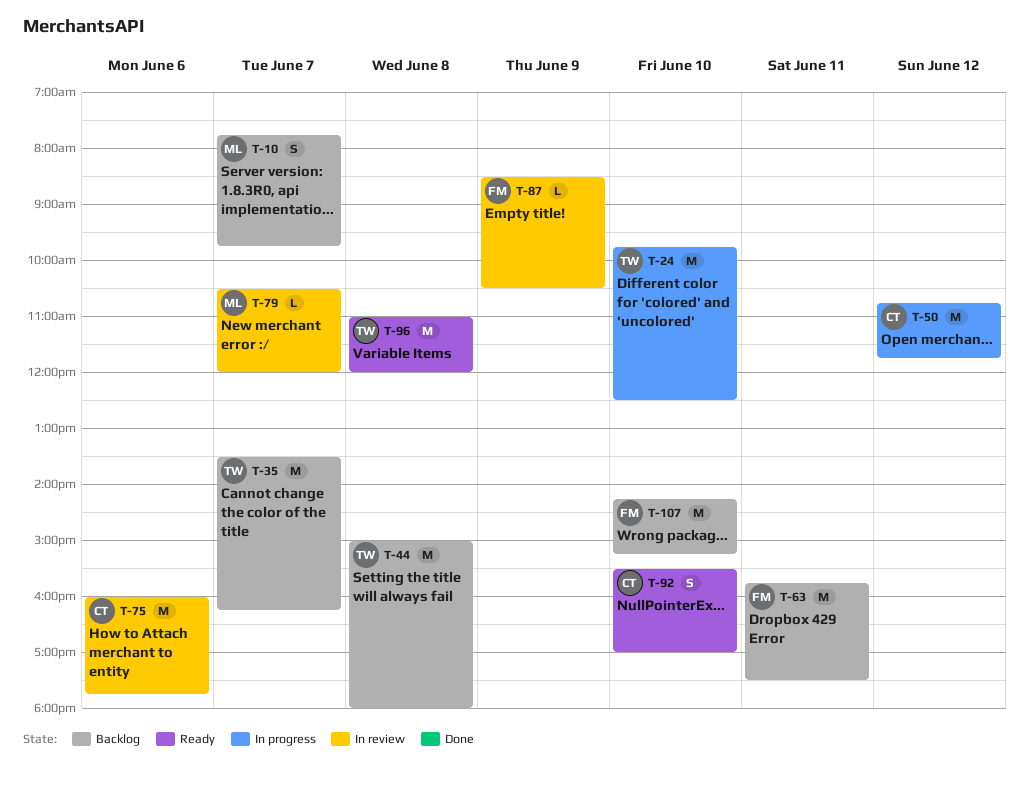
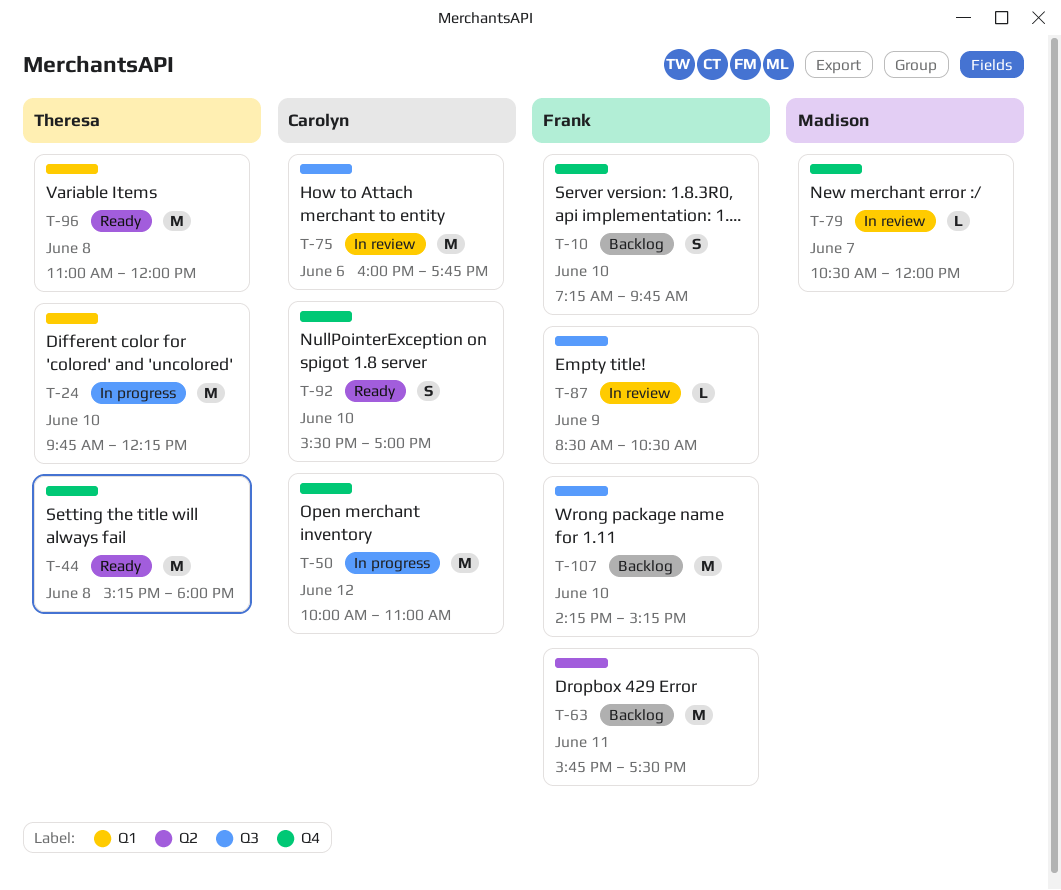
T-10, owner: Madison -> Frank
T-10, day: Jun 7 -> Jun 10
T-10, begins: 07:45 -> 07:15
T-24, ends: 12:30 -> 12:15
T-35: present -> none
T-44, status: Backlog -> Ready
T-44, begins: 15:00 -> 15:15
T-50, begins: 10:45 -> 10:00
T-50, ends: 11:45 -> 11:00

